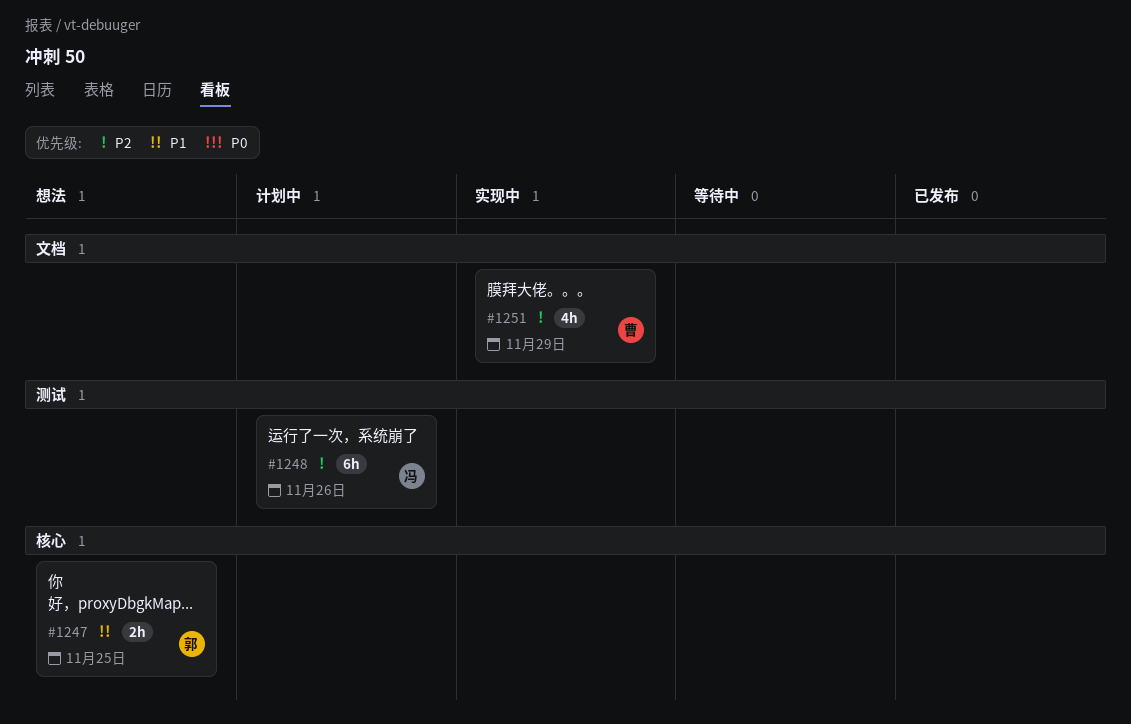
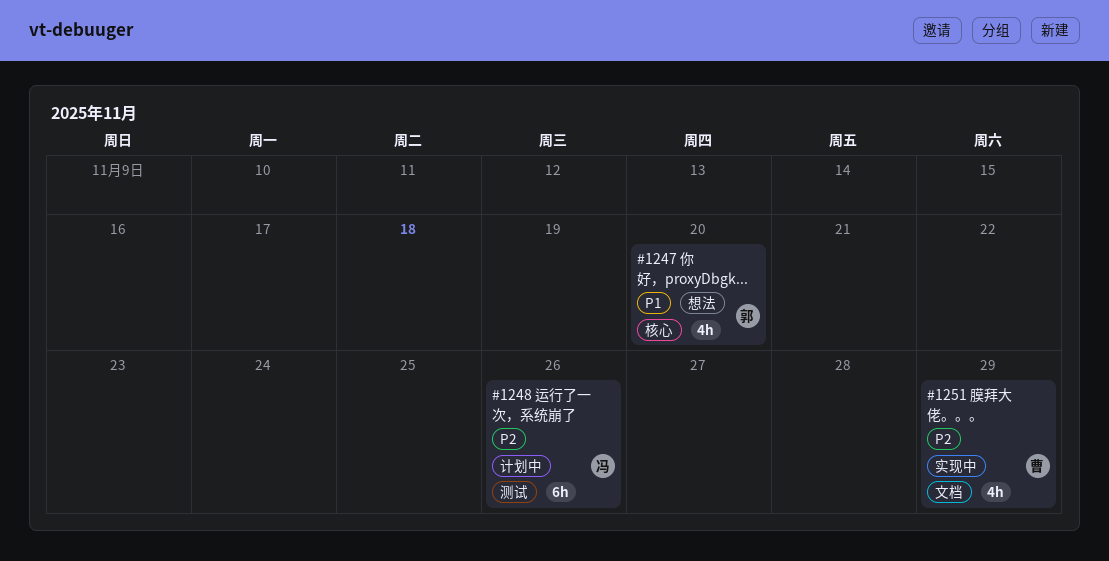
#1247, estimate: 2h -> 4h
#1247, due: Nov 25 -> Nov 20

